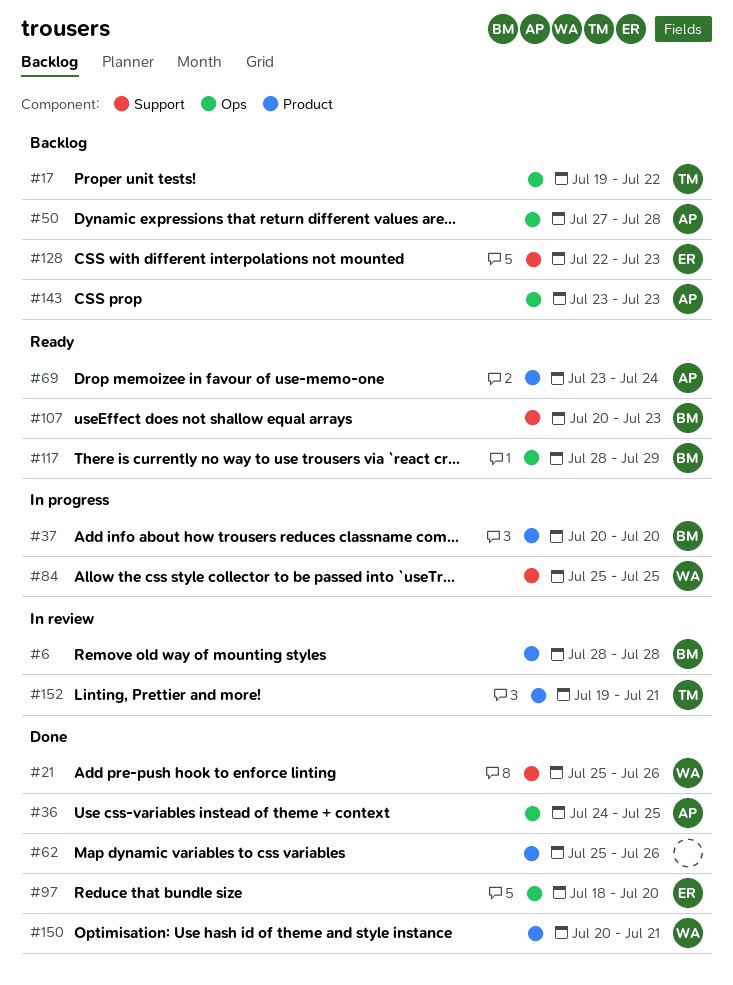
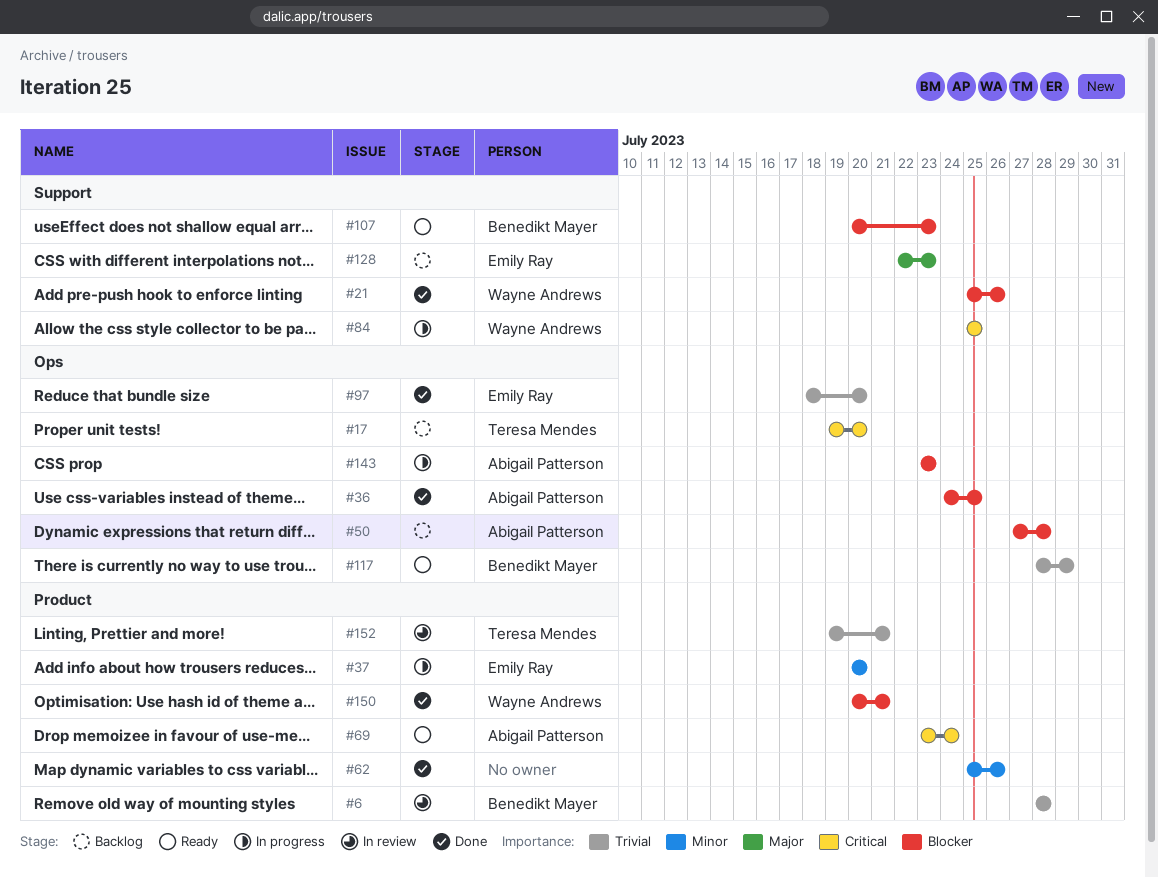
#17, due: Jul 22 -> Jul 20
#37, owner: Benedikt Mayer -> Emily Ray
#143, status: Backlog -> In progress

